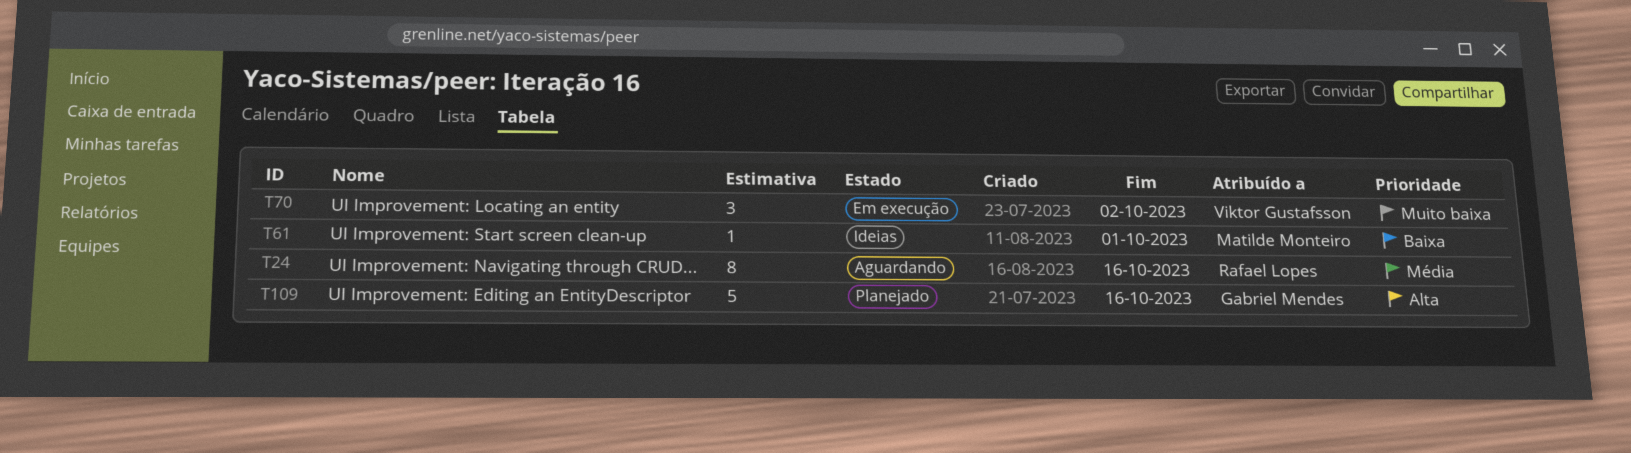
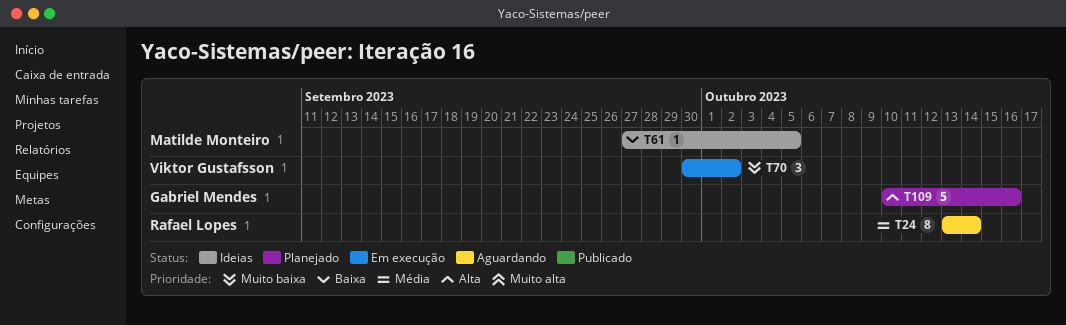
T24, due: Oct 16 -> Oct 14
T61, due: Oct 1 -> Oct 5

